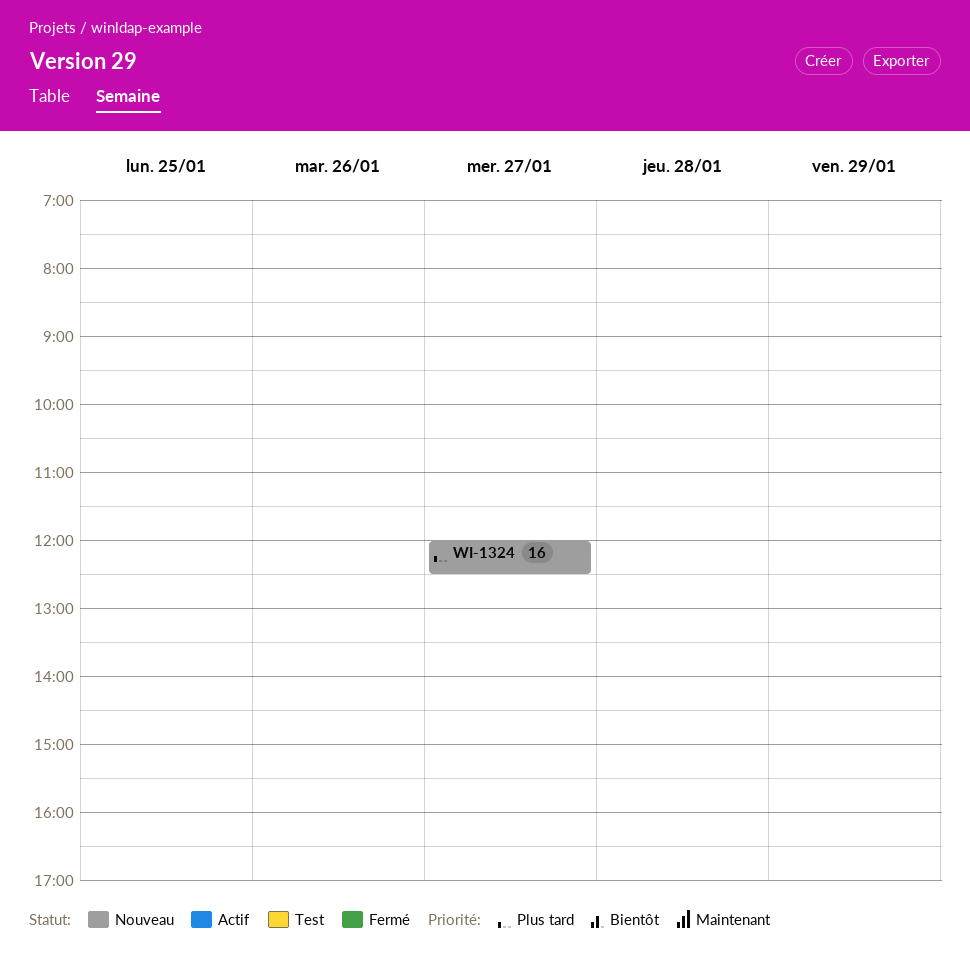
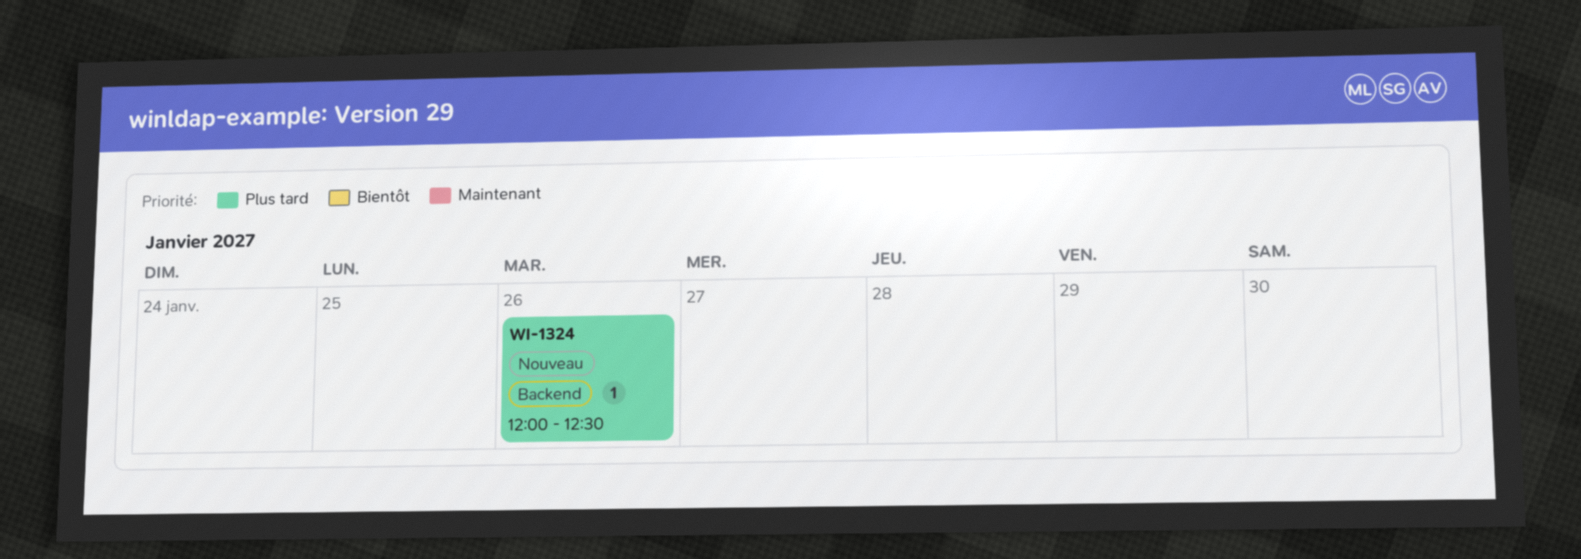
WI-1324, estimate: 16 -> 1
WI-1324, day: Jan 27 -> Jan 26

